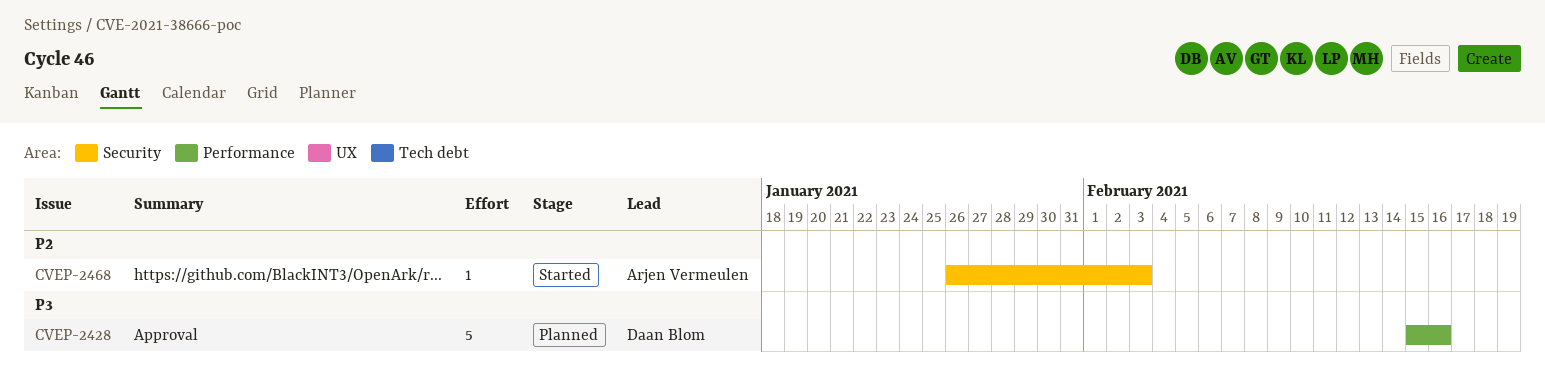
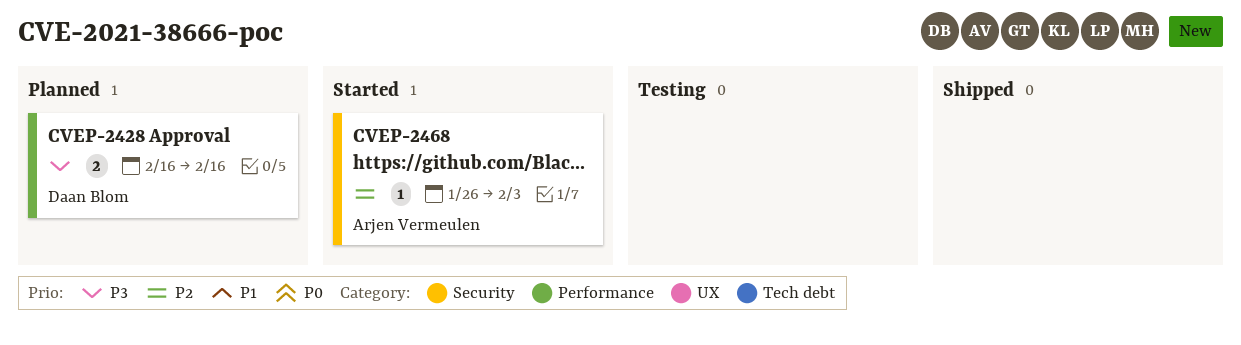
CVEP-2428, estimate: 5 -> 2
CVEP-2428, start: Feb 15 -> Feb 16

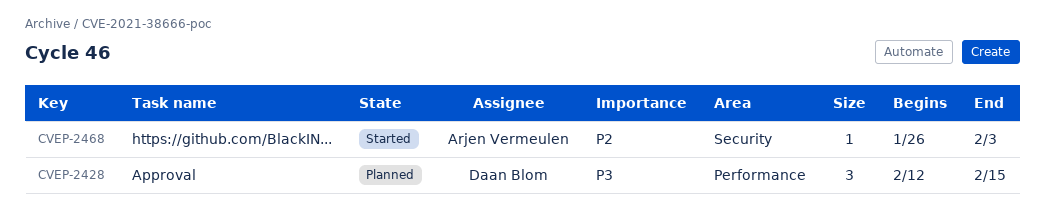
CVEP-2428, estimate: 2 -> 3
CVEP-2428, start: Feb 16 -> Feb 12
CVEP-2428, due: Feb 16 -> Feb 15

